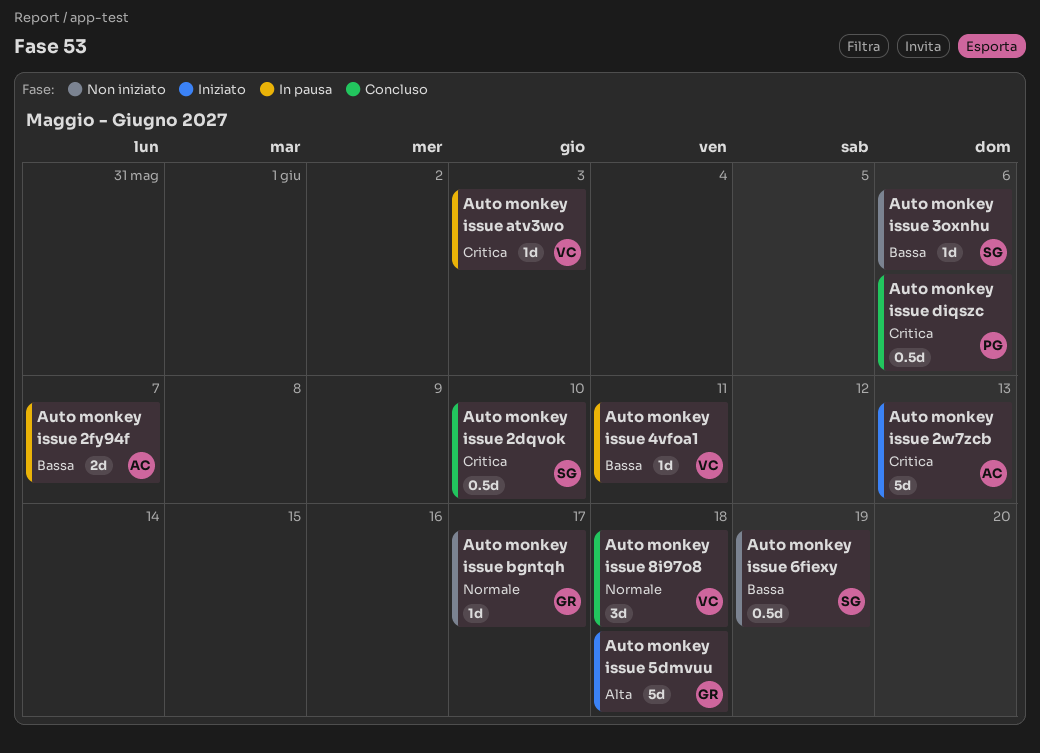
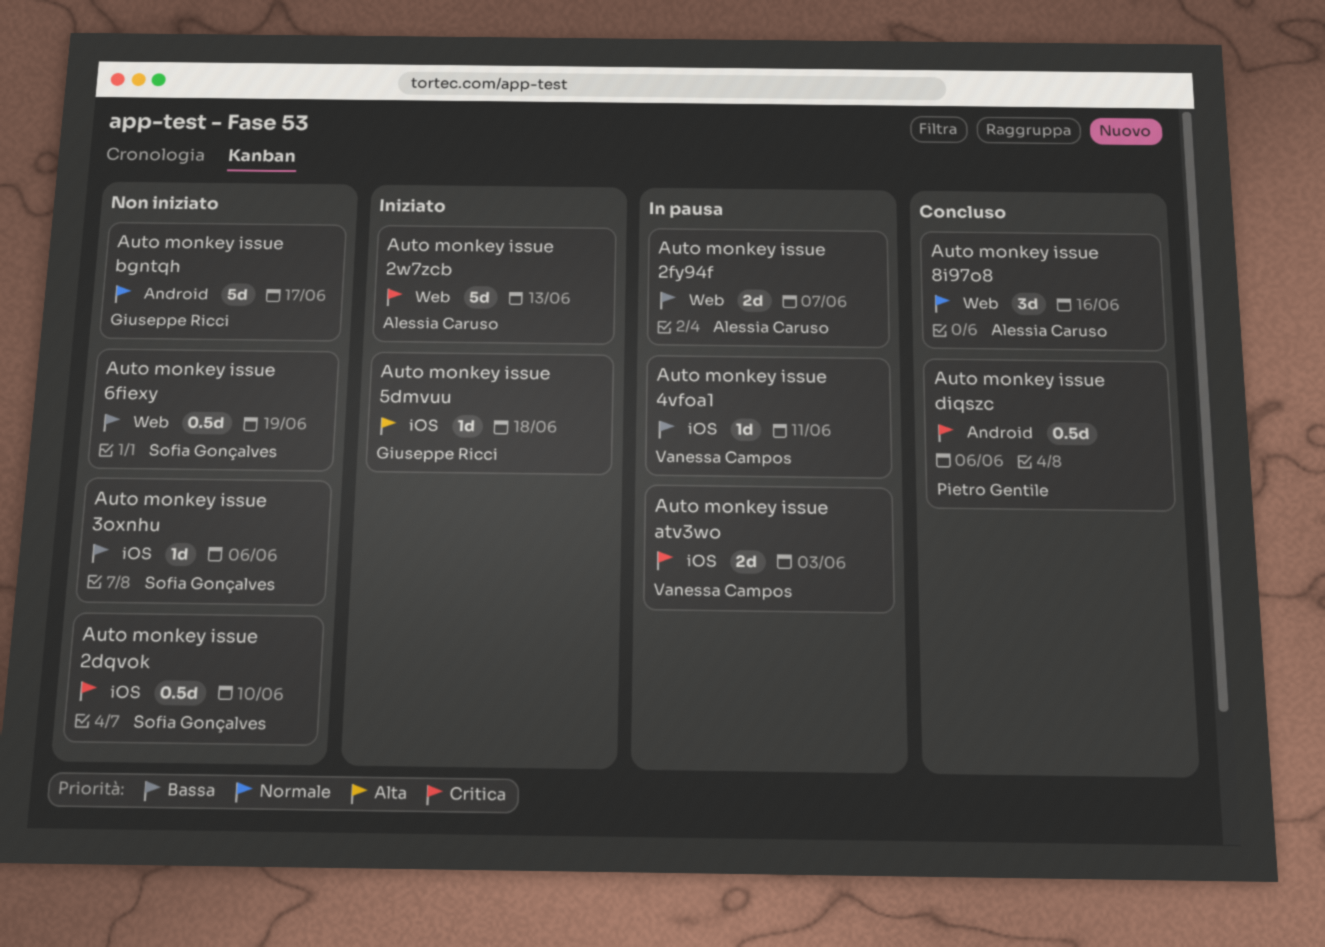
Auto monkey issue 2dqvok, status: Concluso -> Non iniziato
Auto monkey issue 5dmvuu, estimate: 5d -> 1d
Auto monkey issue 8i97o8, owner: Vanessa Campos -> Alessia Caruso
Auto monkey issue 8i97o8, due: Jun 18 -> Jun 16
Auto monkey issue atv3wo, estimate: 1d -> 2d
Auto monkey issue bgntqh, estimate: 1d -> 5d

